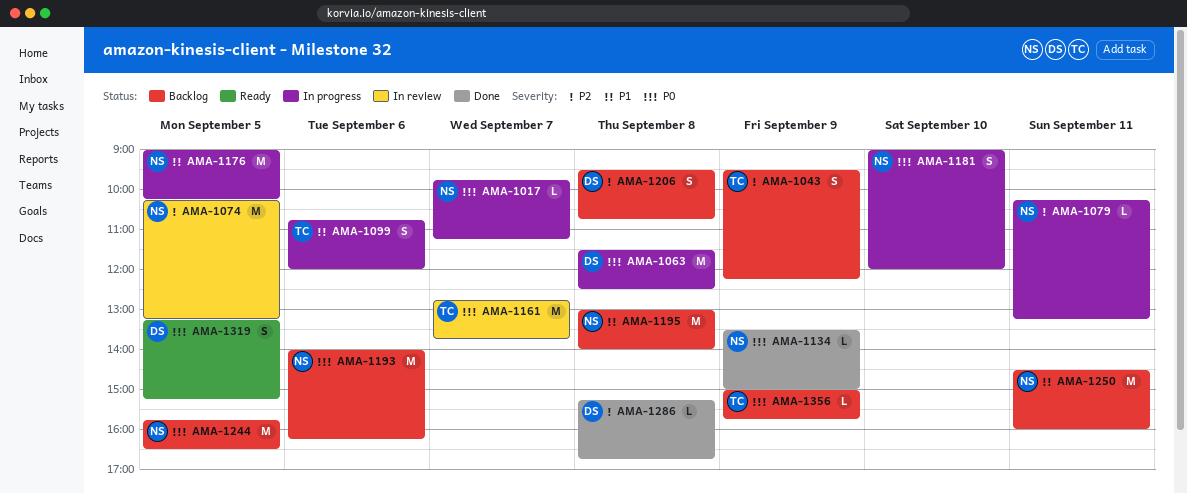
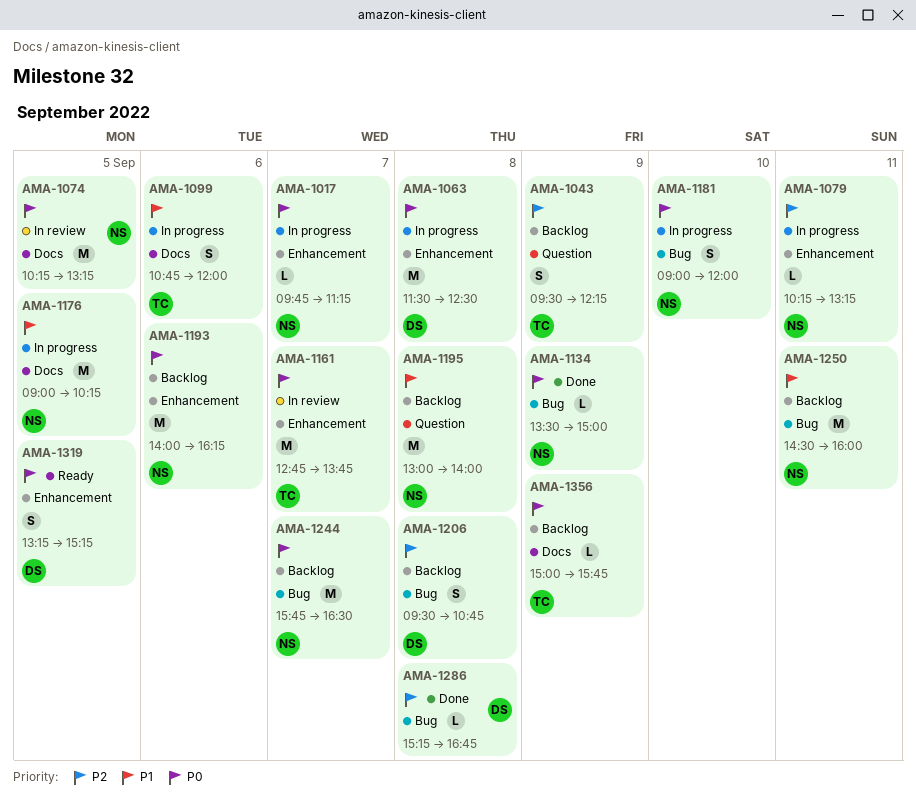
AMA-1074, priority: P2 -> P0
AMA-1244, day: Sep 5 -> Sep 7

